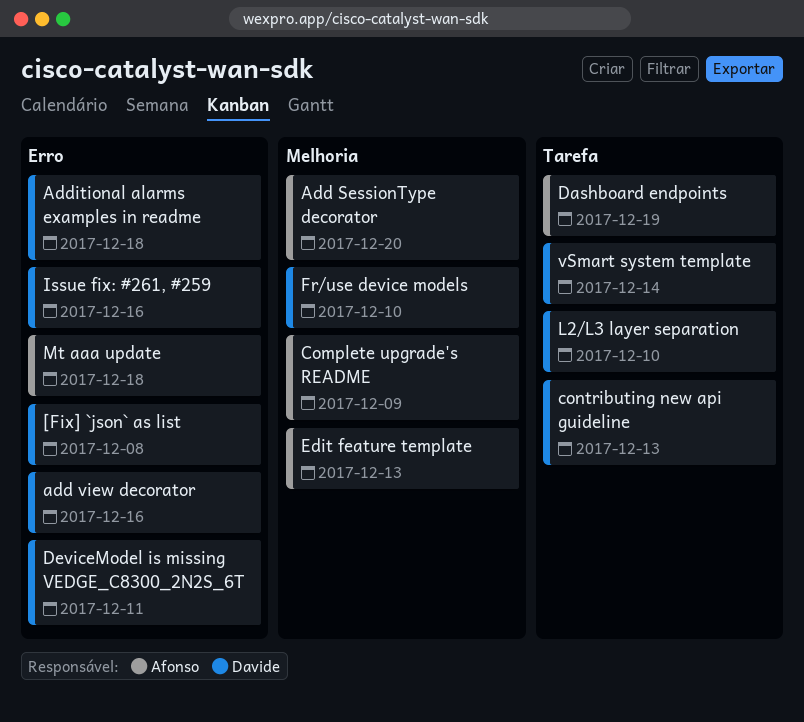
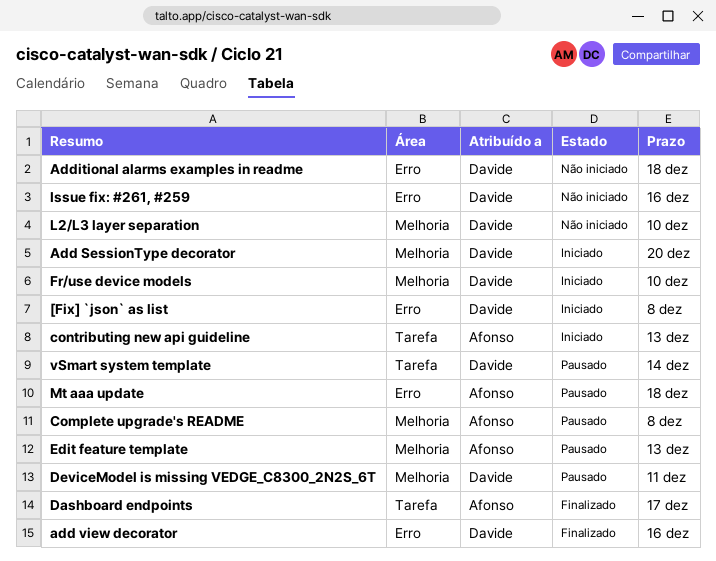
Add SessionType decorator, owner: Afonso -> Davide
Complete upgrade's README, due: Dec 9 -> Dec 8
contributing new api guideline, owner: Davide -> Afonso
Dashboard endpoints, due: Dec 19 -> Dec 17
DeviceModel is missing VEDGE_C8300_2N2S_6T, label: Erro -> Melhoria
L2/L3 layer separation, label: Tarefa -> Melhoria

